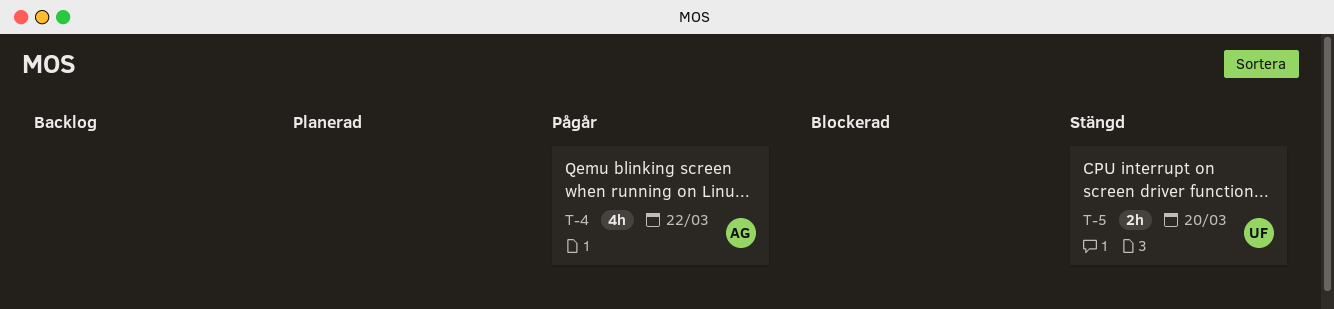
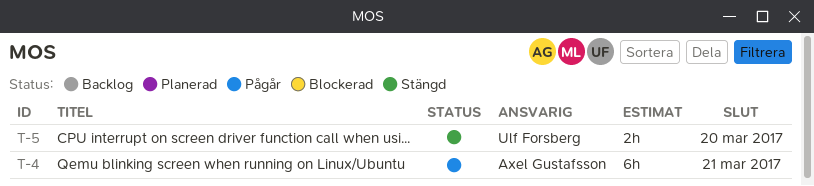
T-4, estimate: 4h -> 6h
T-4, due: Mar 22 -> Mar 21

